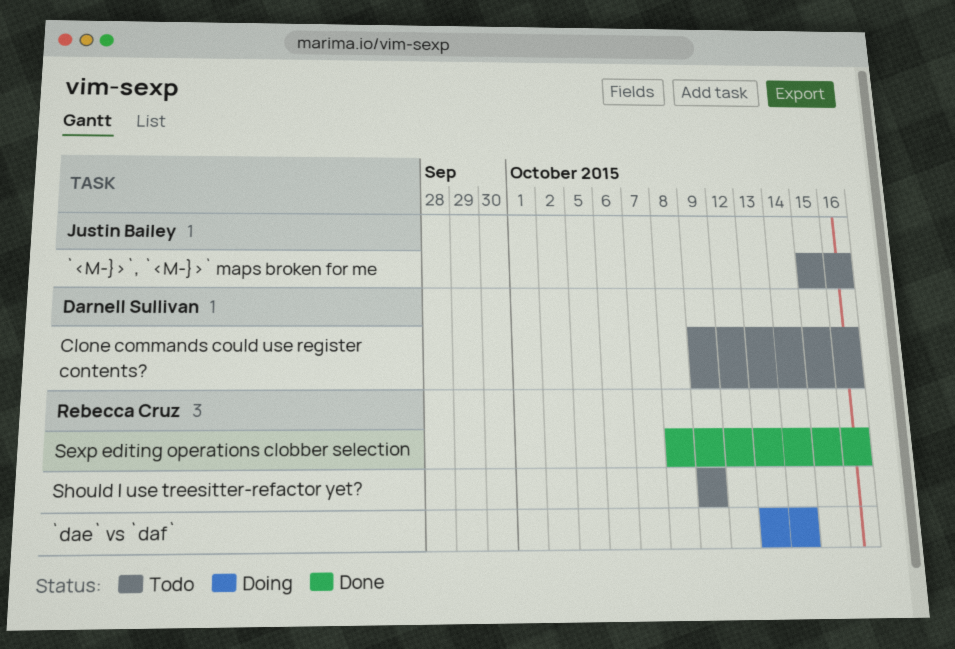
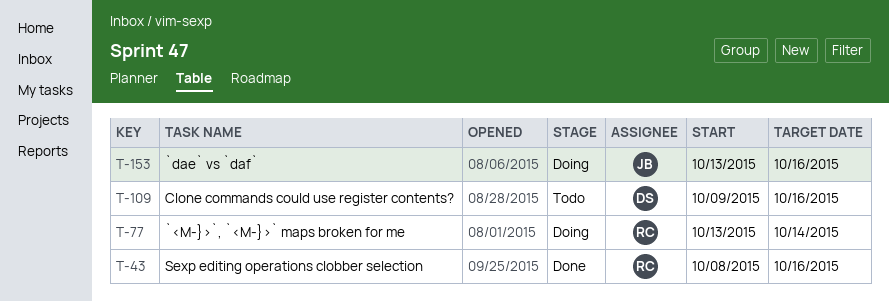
`<M-}>`, `<M-}>` maps broken for me, status: Todo -> Doing
`<M-}>`, `<M-}>` maps broken for me, owner: Justin Bailey -> Rebecca Cruz
`<M-}>`, `<M-}>` maps broken for me, start: Oct 15 -> Oct 13
`<M-}>`, `<M-}>` maps broken for me, due: Oct 16 -> Oct 14
`dae` vs `daf`, owner: Rebecca Cruz -> Justin Bailey
`dae` vs `daf`, due: Oct 14 -> Oct 16
Should I use treesitter-refactor yet?: present -> none

